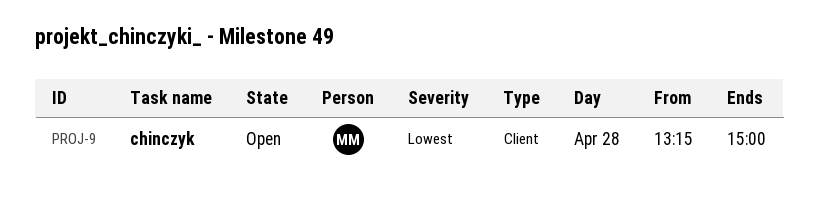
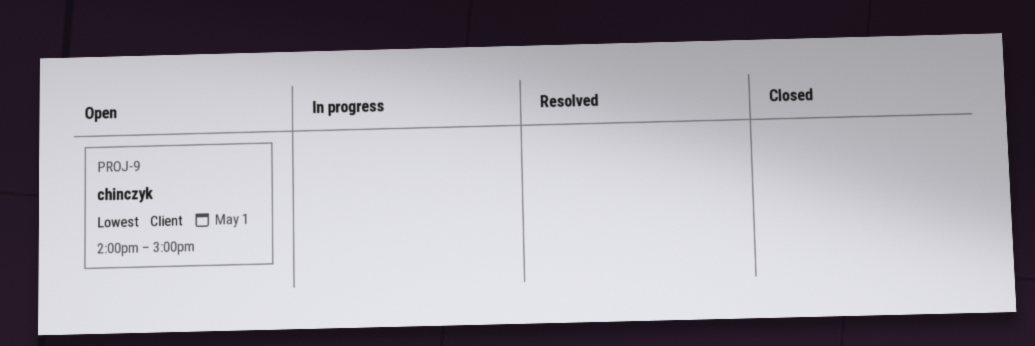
PROJ-9, day: Apr 28 -> May 1
PROJ-9, begins: 13:15 -> 14:00

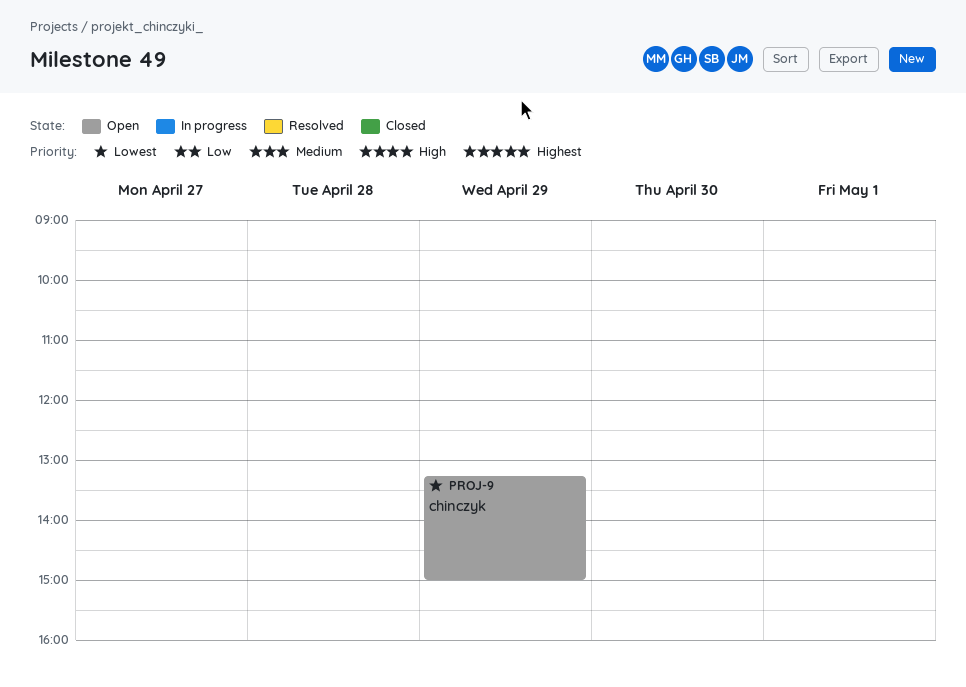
PROJ-9, day: May 1 -> Apr 29
PROJ-9, begins: 14:00 -> 13:15

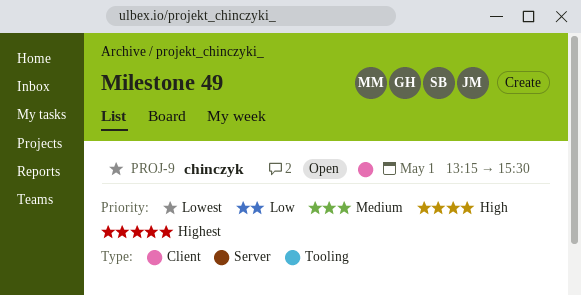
PROJ-9, day: Apr 29 -> May 1
PROJ-9, ends: 15:00 -> 15:30

